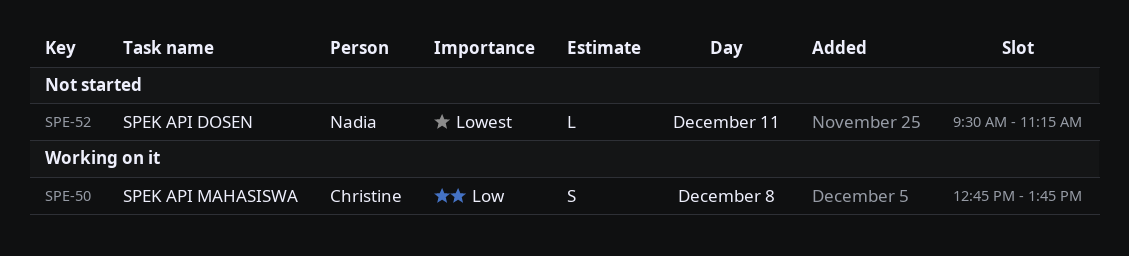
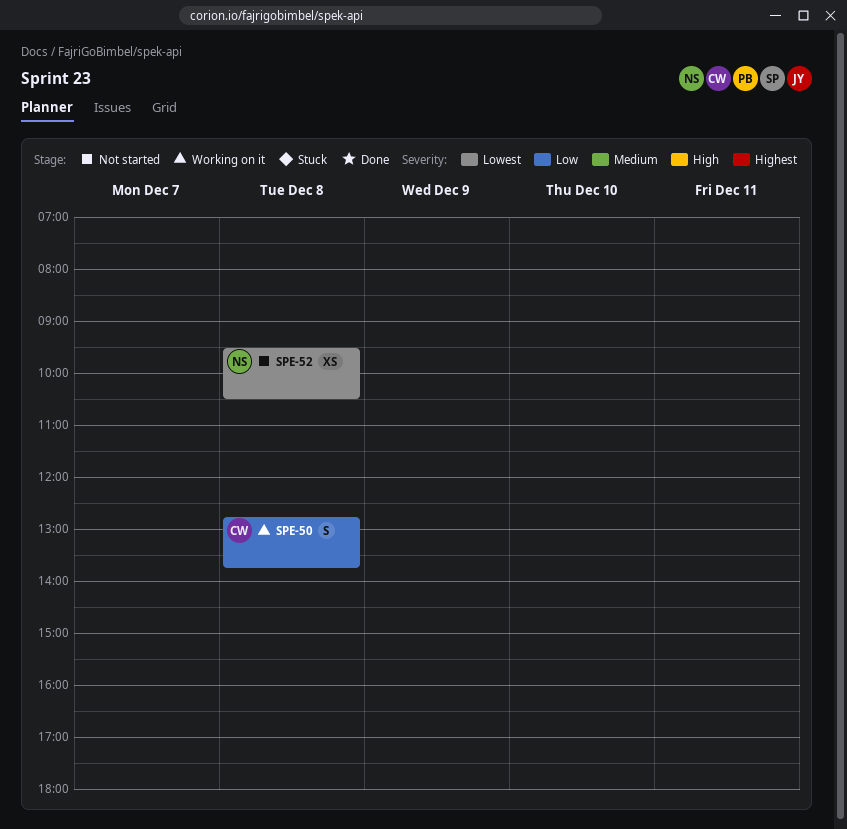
SPE-52, estimate: L -> XS
SPE-52, day: Dec 11 -> Dec 8
SPE-52, ends: 11:15 -> 10:30

